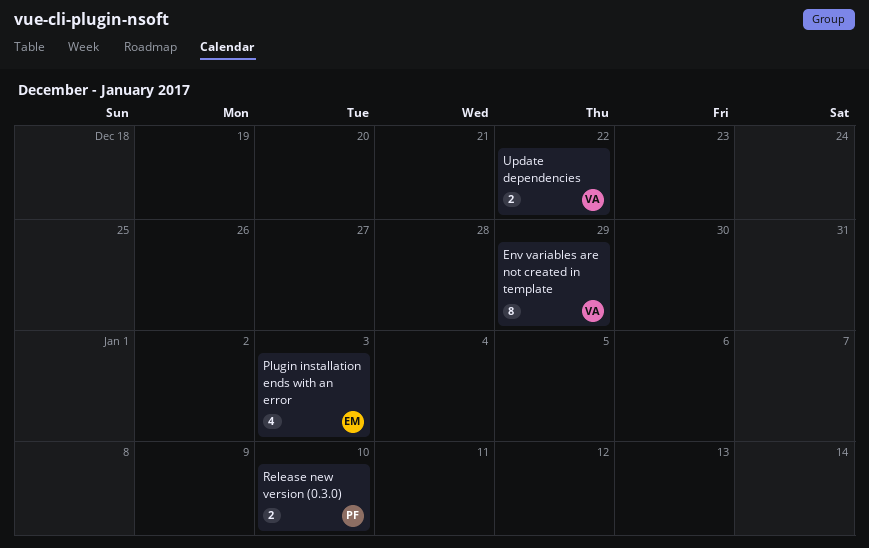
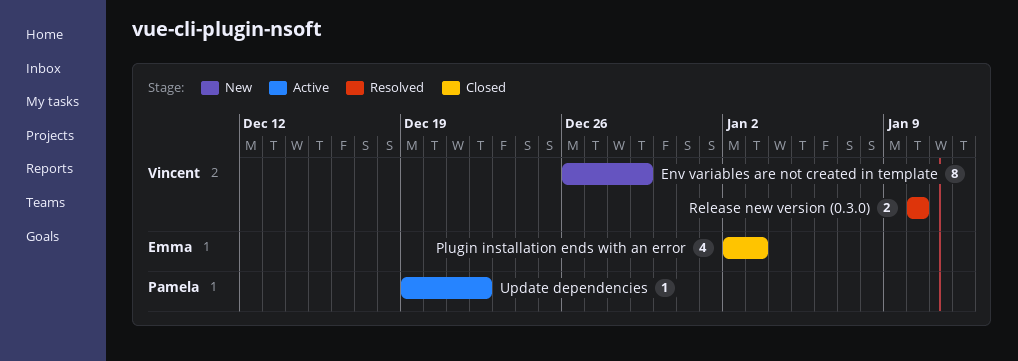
Release new version (0.3.0), owner: Pamela -> Vincent
Update dependencies, owner: Vincent -> Pamela
Update dependencies, estimate: 2 -> 1

